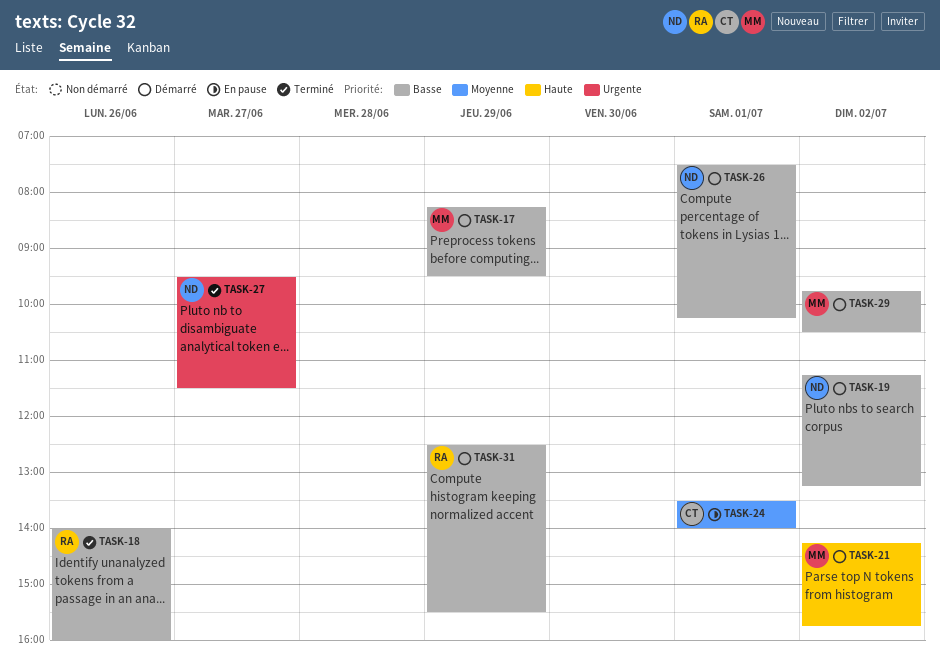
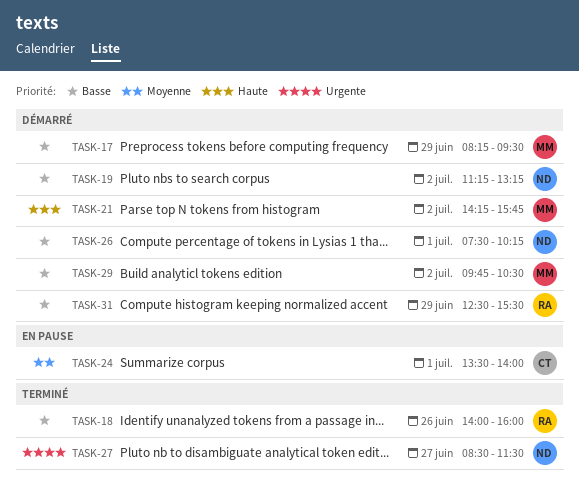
TASK-27, begins: 09:30 -> 08:30

